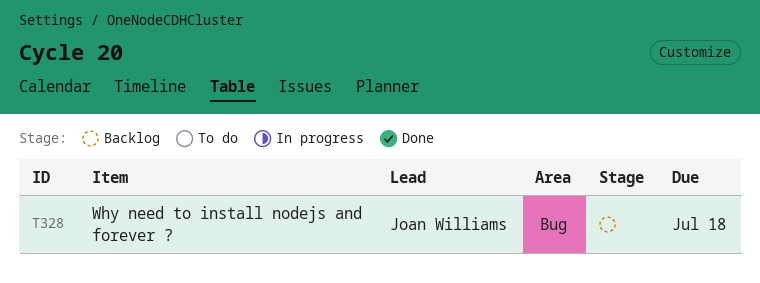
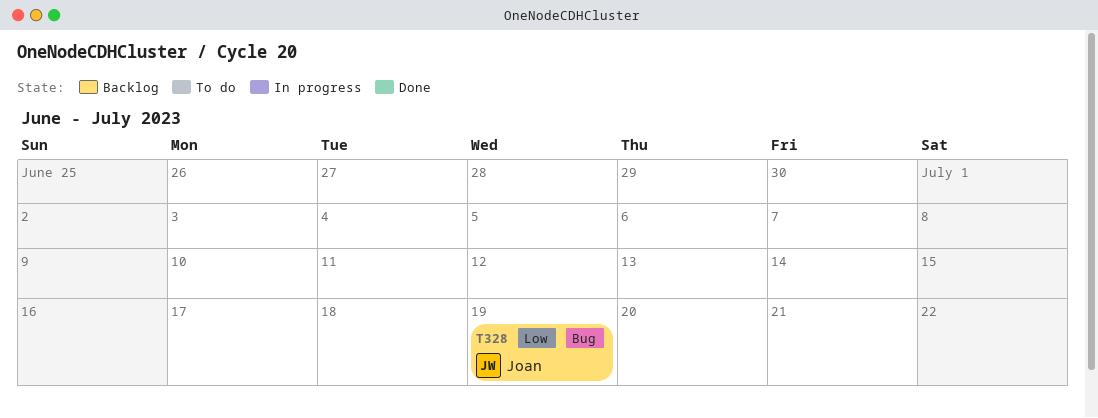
T328, due: Jul 18 -> Jul 19

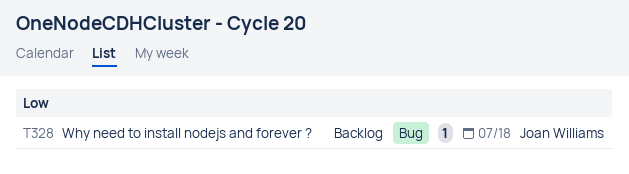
T328, due: Jul 19 -> Jul 18

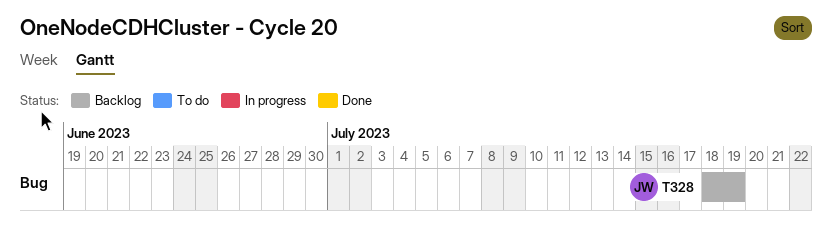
T328, due: Jul 18 -> Jul 19

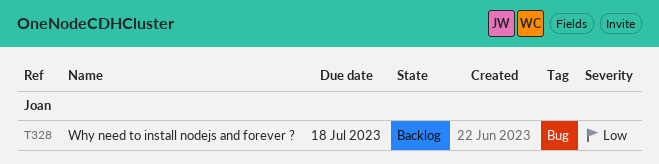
T328, due: Jul 19 -> Jul 18

